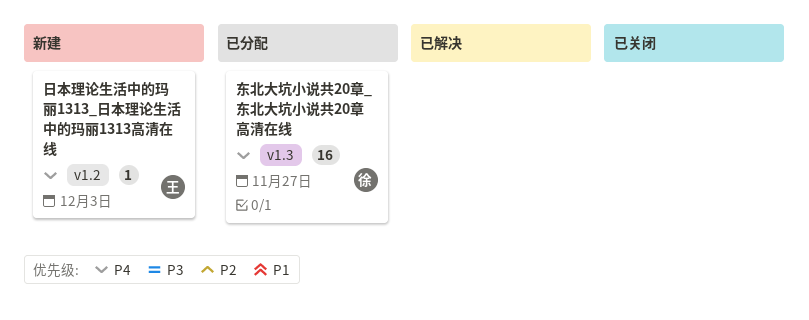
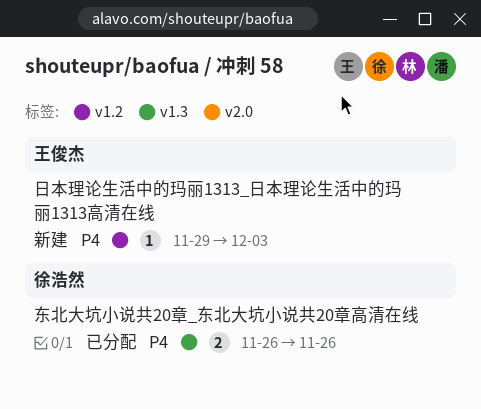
东北大坑小说共20章_东北大坑小说共20章高清在线, estimate: 16 -> 2
东北大坑小说共20章_东北大坑小说共20章高清在线, due: Nov 27 -> Nov 26

